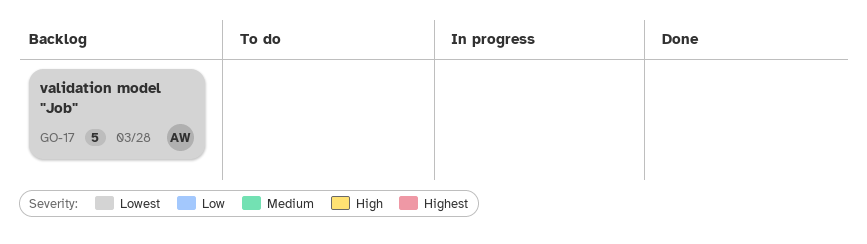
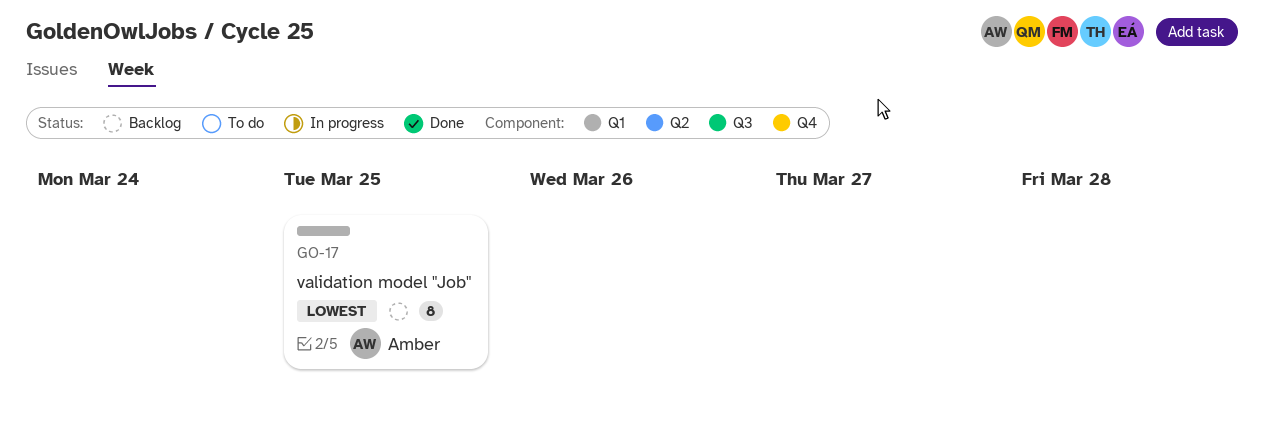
GO-17, estimate: 5 -> 8
GO-17, due: Mar 28 -> Mar 25

